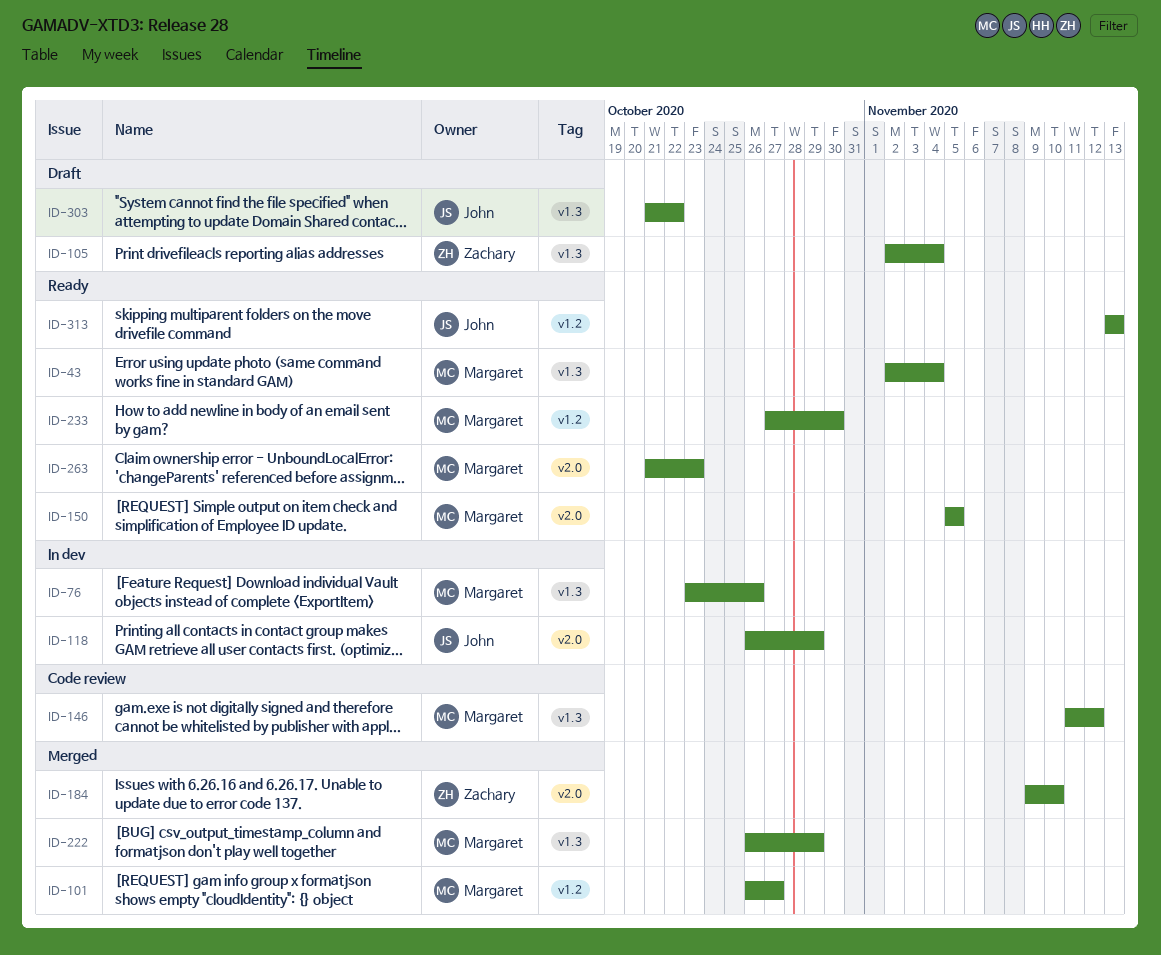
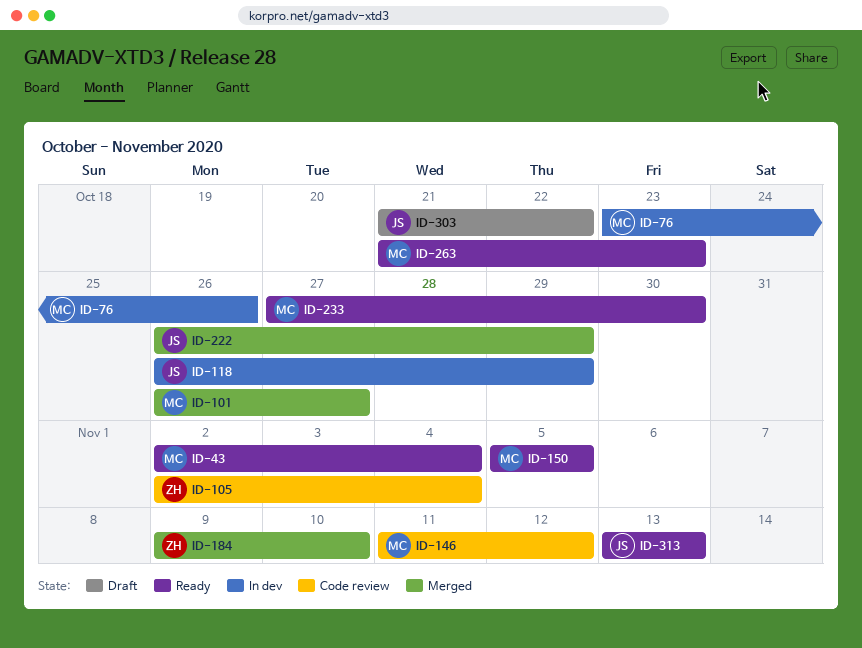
ID-105, status: Draft -> Code review
ID-222, owner: Margaret -> John

